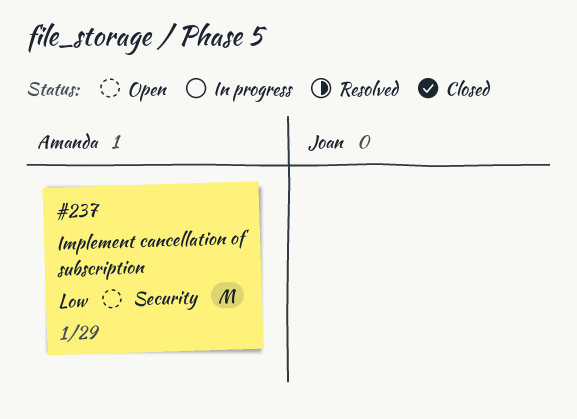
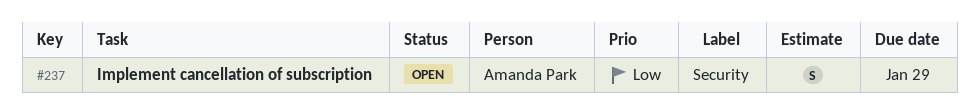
#237, estimate: M -> S

